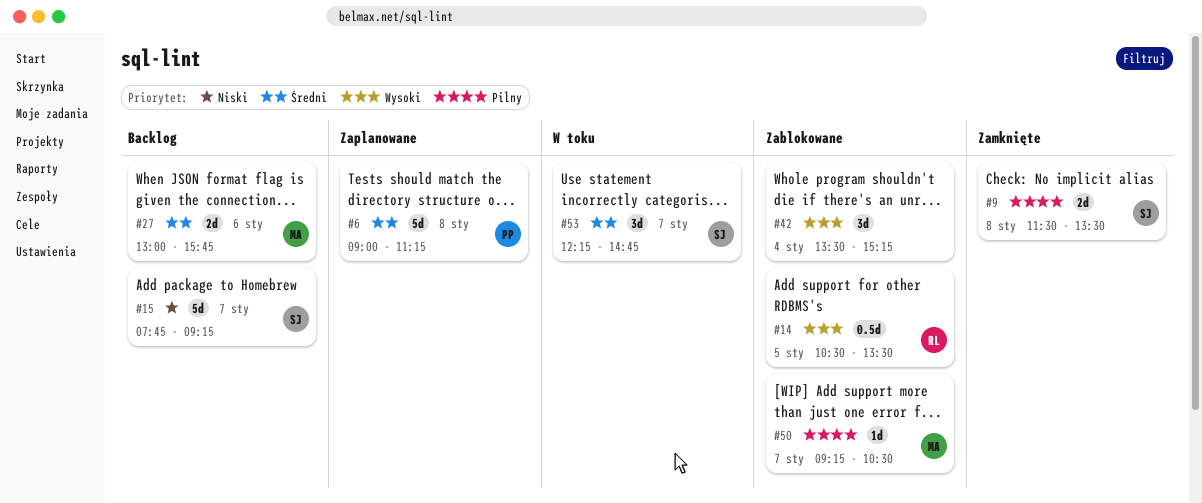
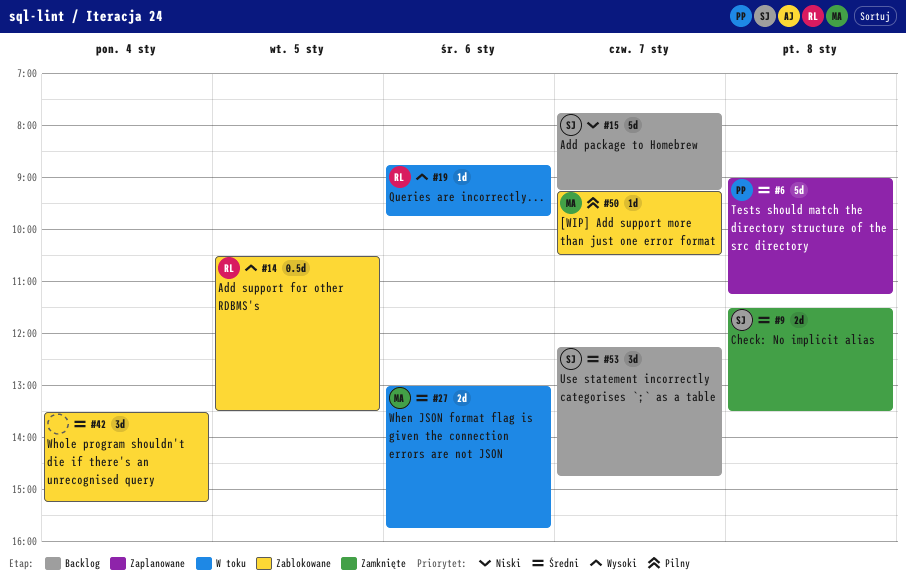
#9, priority: Pilny -> Średni
#19: none -> present
#27, status: Backlog -> W toku
#42, priority: Wysoki -> Średni
#53, status: W toku -> Backlog

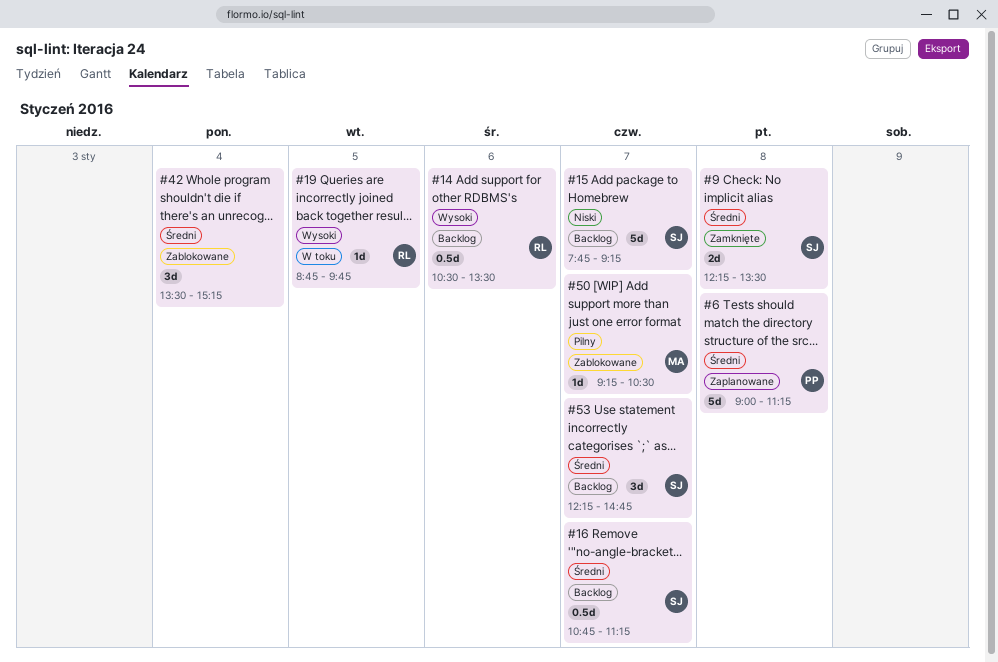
#9, begins: 11:30 -> 12:15
#14, status: Zablokowane -> Backlog
#14, day: Jan 5 -> Jan 6
#16: none -> present
#19, day: Jan 6 -> Jan 5
#27: present -> none

